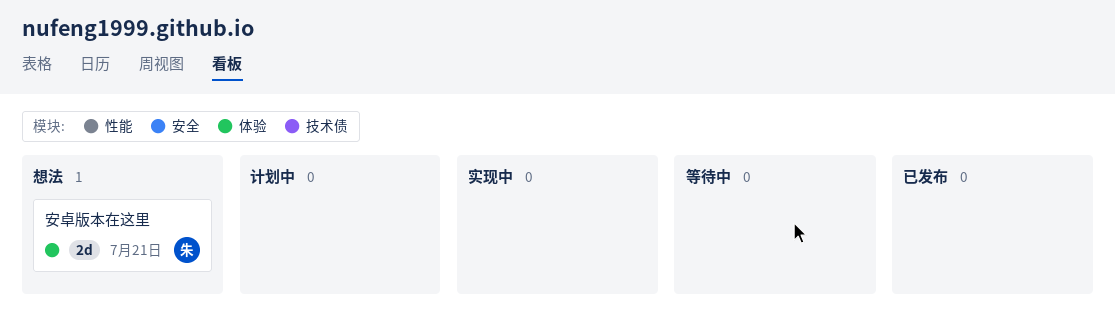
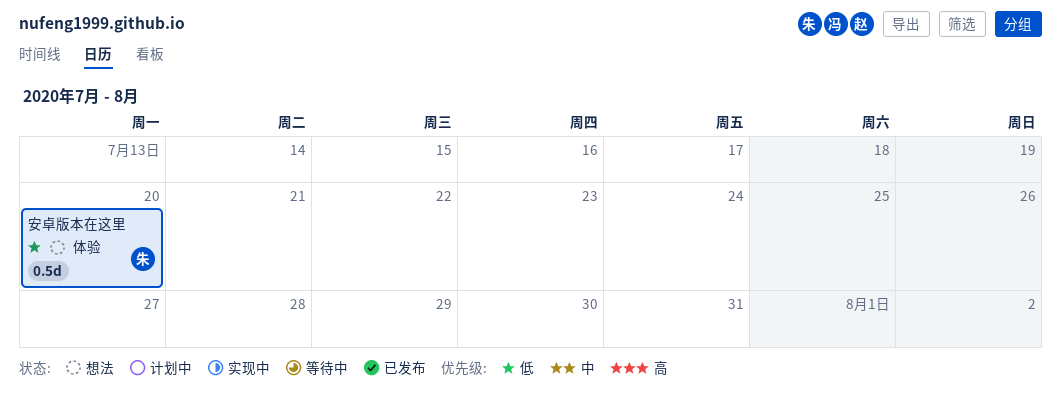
安卓版本在这里, estimate: 2d -> 0.5d
安卓版本在这里, due: Jul 21 -> Jul 20

